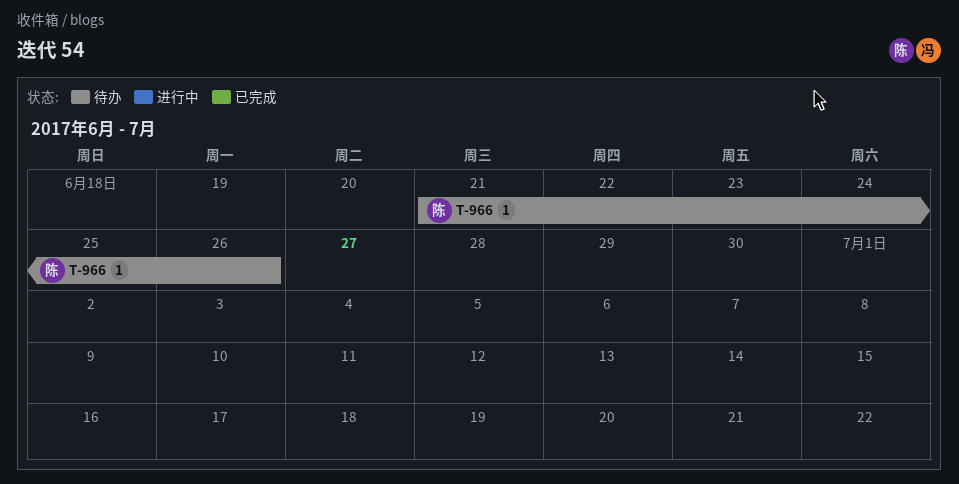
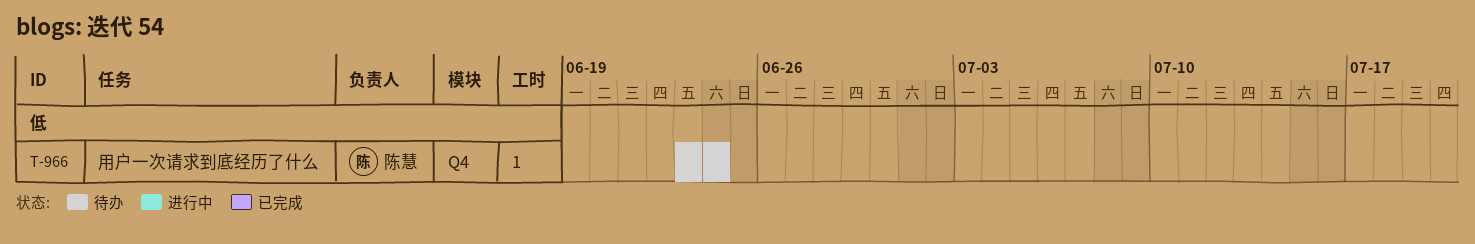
T-966, start: Jun 21 -> Jun 23
T-966, due: Jun 26 -> Jun 24

